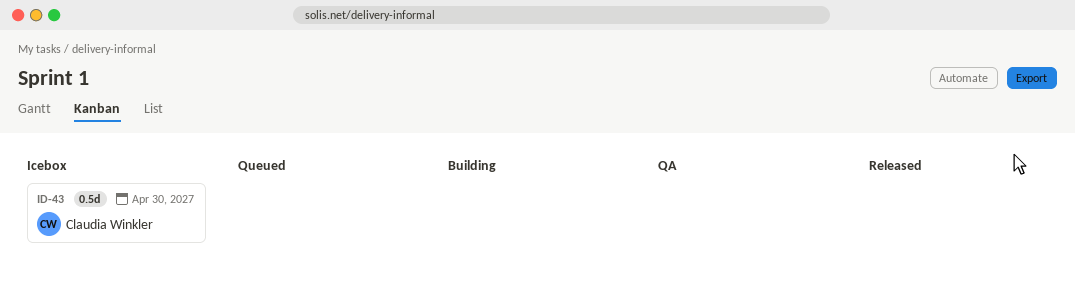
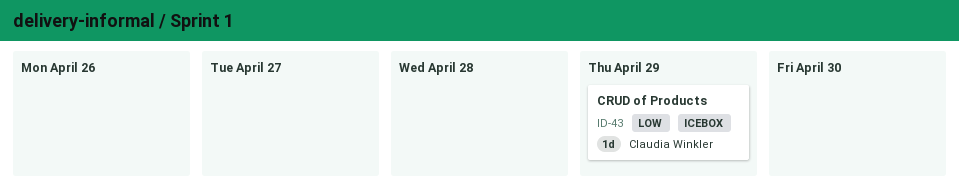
ID-43, estimate: 0.5d -> 1d
ID-43, due: Apr 30 -> Apr 29

